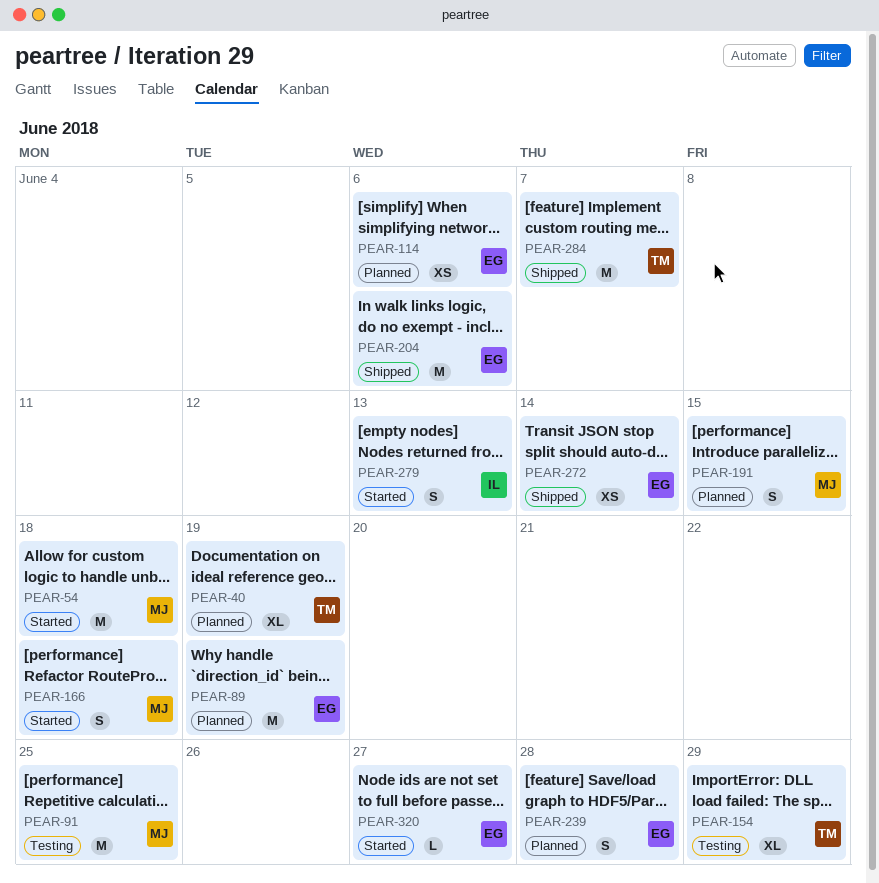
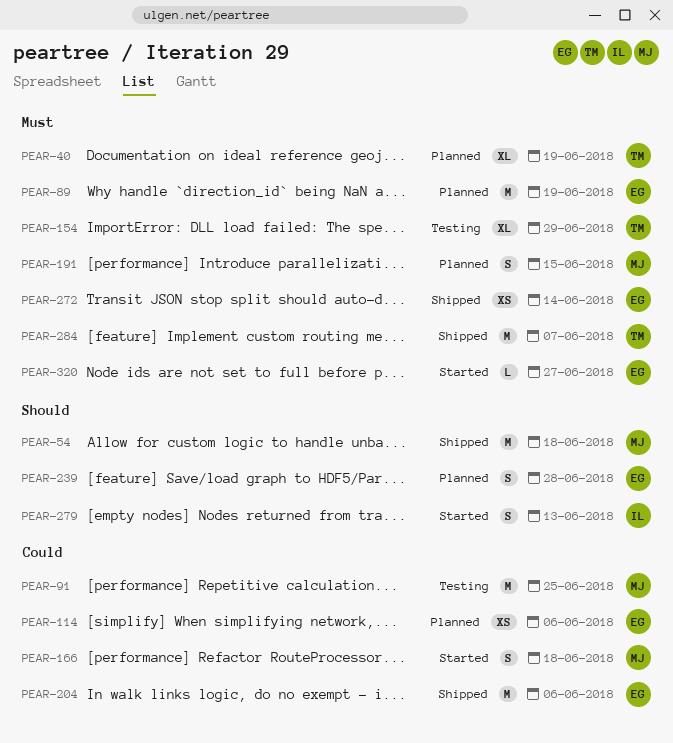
PEAR-54, status: Started -> Shipped

